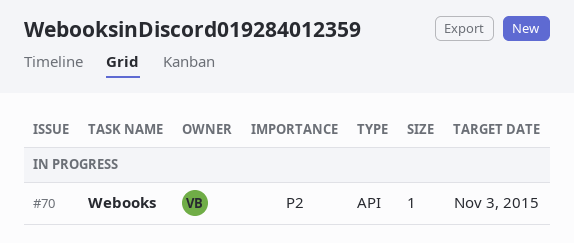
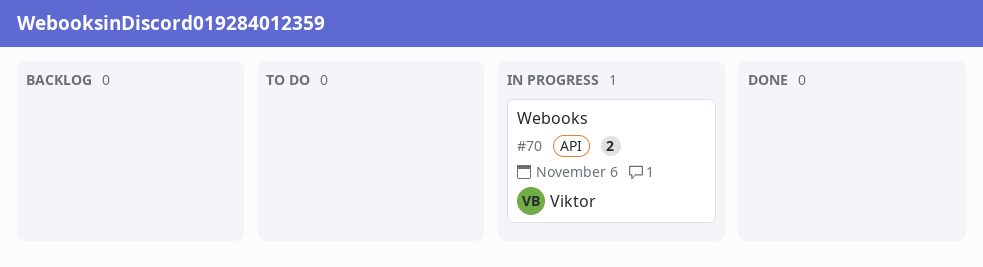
#70, estimate: 1 -> 2
#70, due: Nov 3 -> Nov 6

